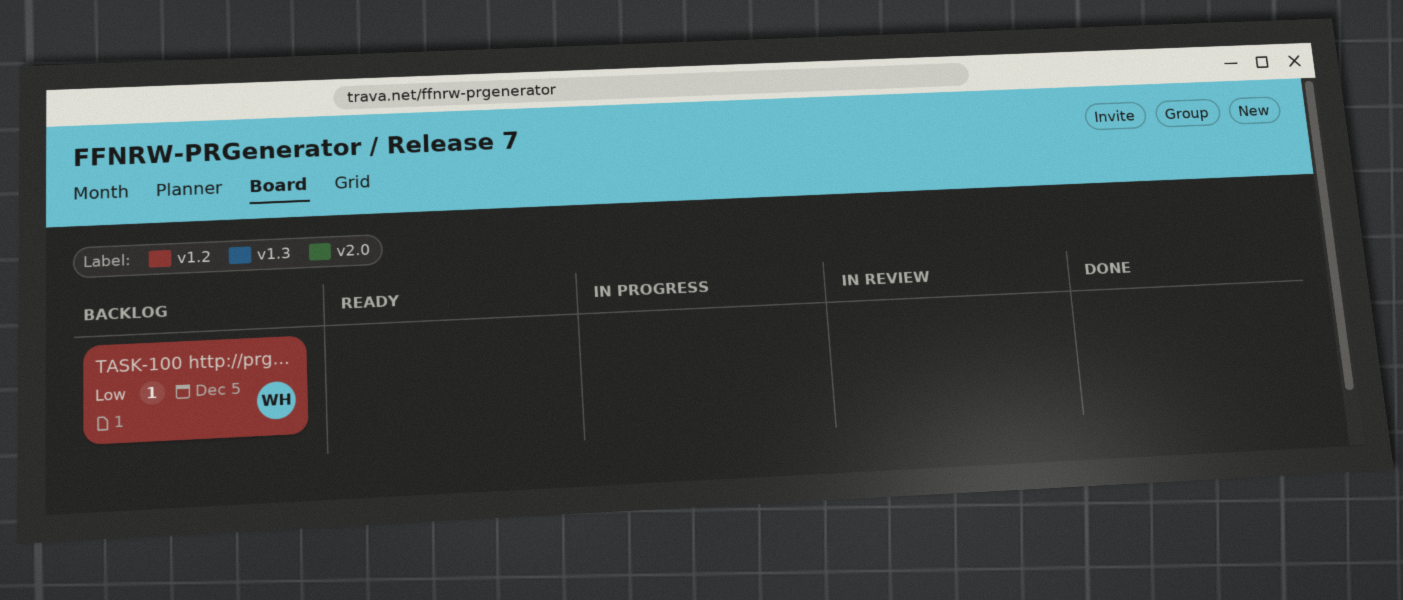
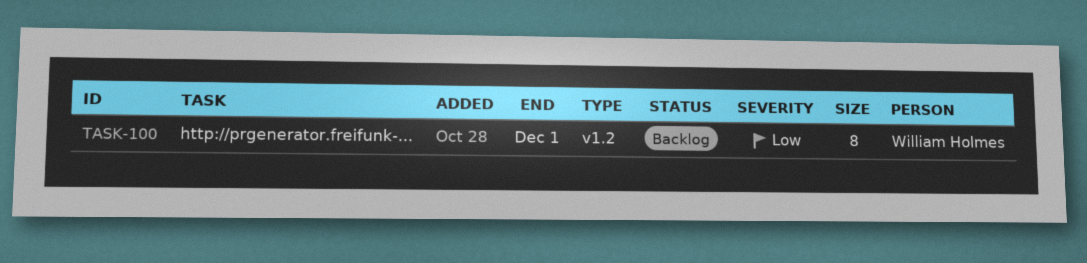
TASK-100, estimate: 1 -> 8
TASK-100, due: Dec 5 -> Dec 1

